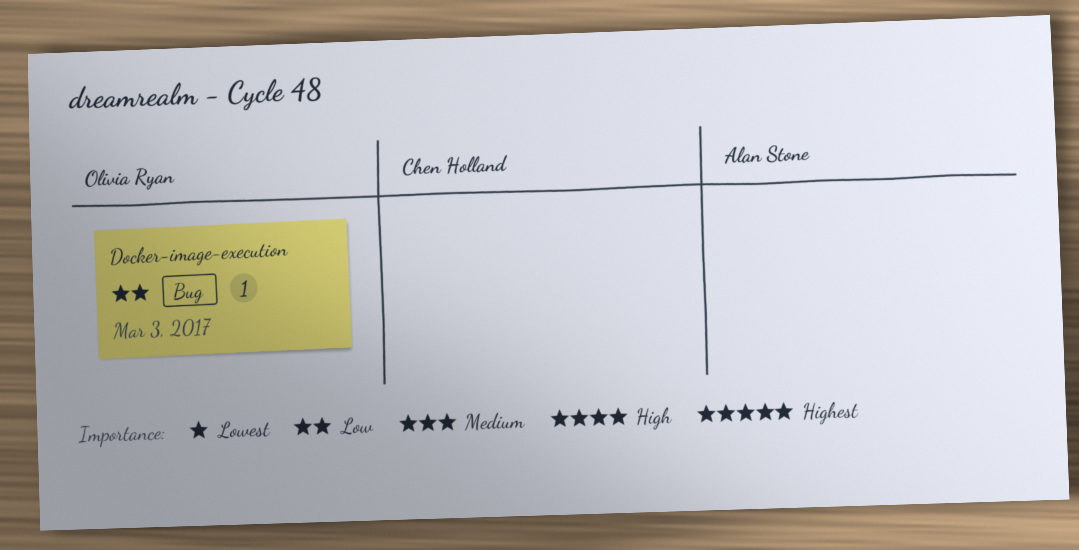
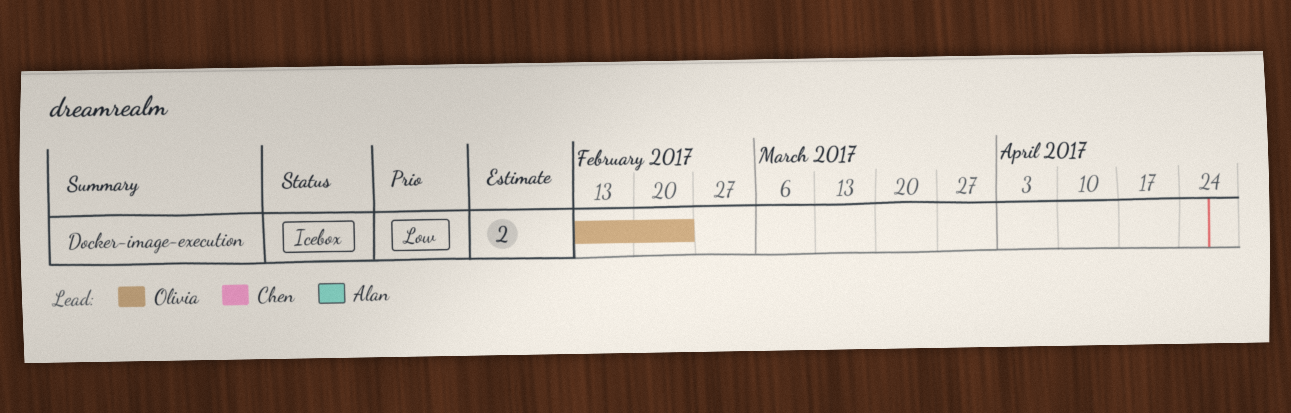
Docker-image-execution, estimate: 1 -> 2
Docker-image-execution, due: Mar 3 -> Feb 24

